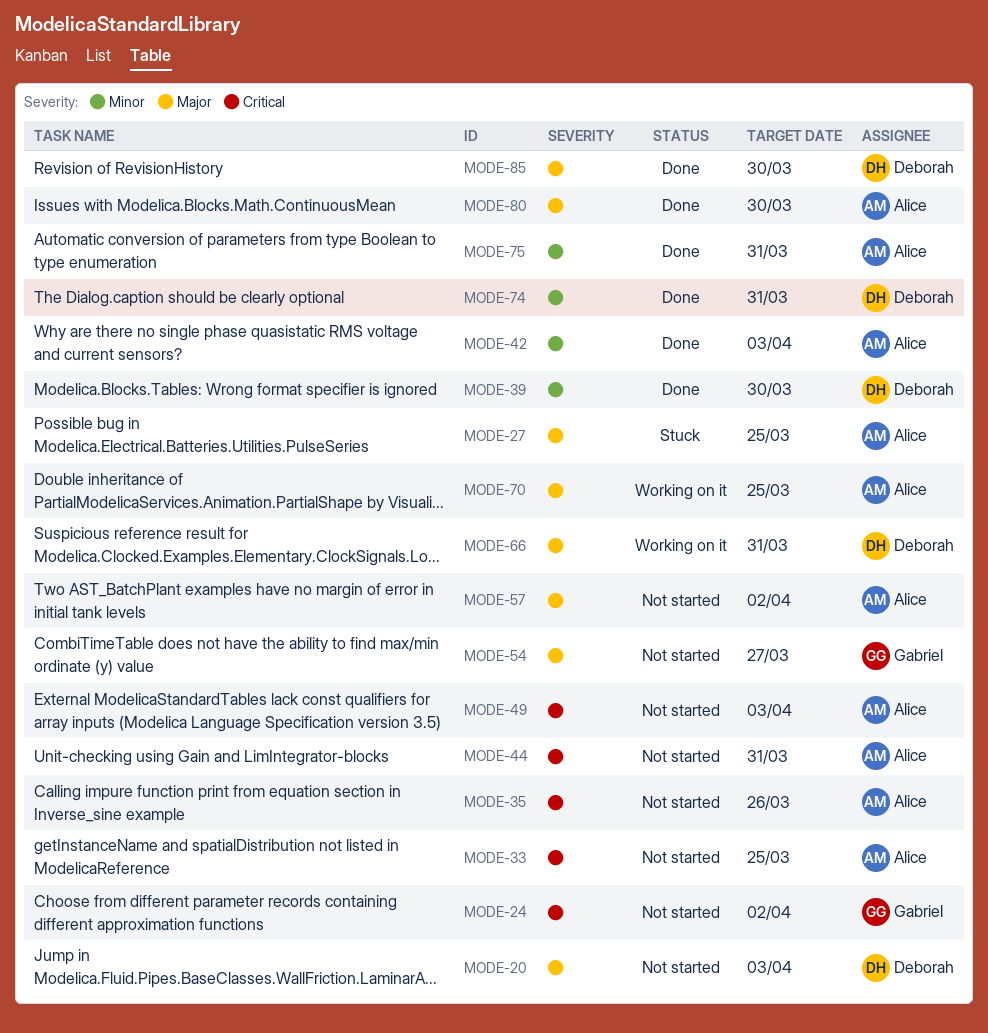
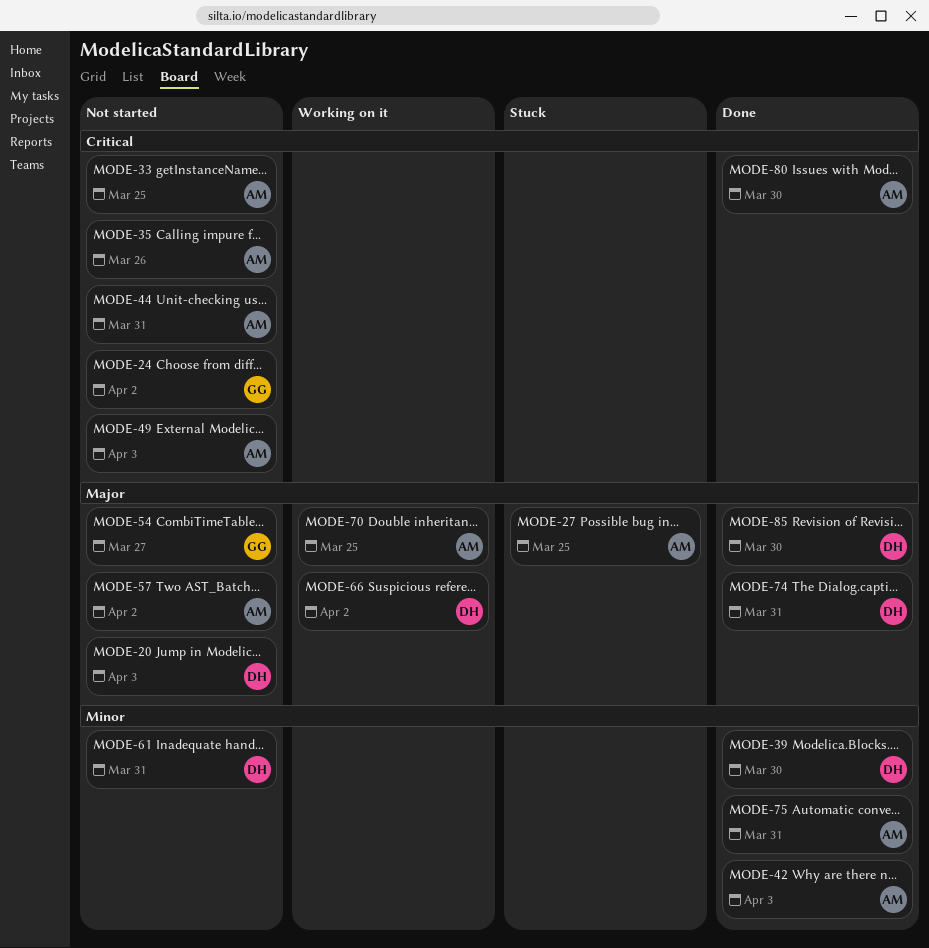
MODE-61: none -> present
MODE-66, due: Mar 31 -> Apr 2
MODE-74, priority: Minor -> Major
MODE-80, priority: Major -> Critical

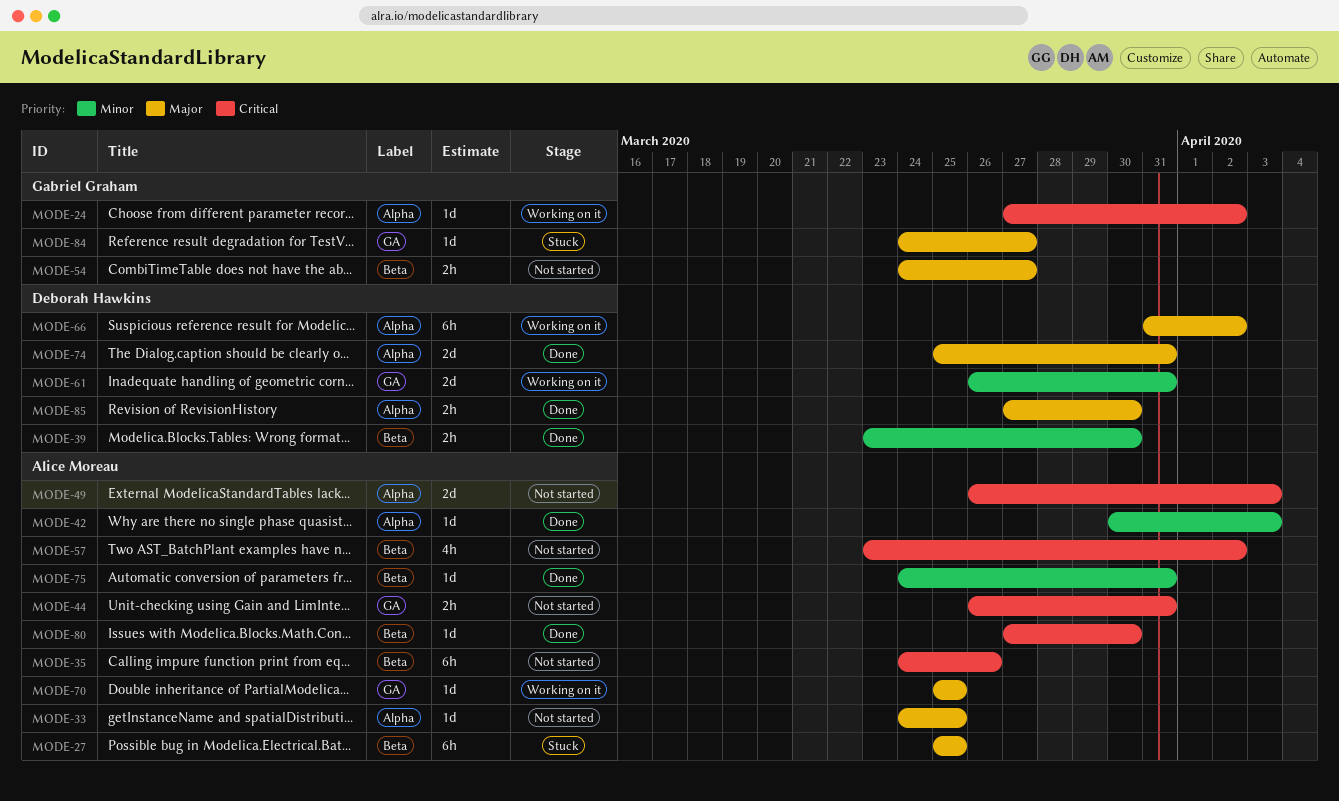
MODE-20: present -> none
MODE-24, status: Not started -> Working on it
MODE-33, priority: Critical -> Major
MODE-57, priority: Major -> Critical
MODE-61, status: Not started -> Working on it
MODE-84: none -> present

